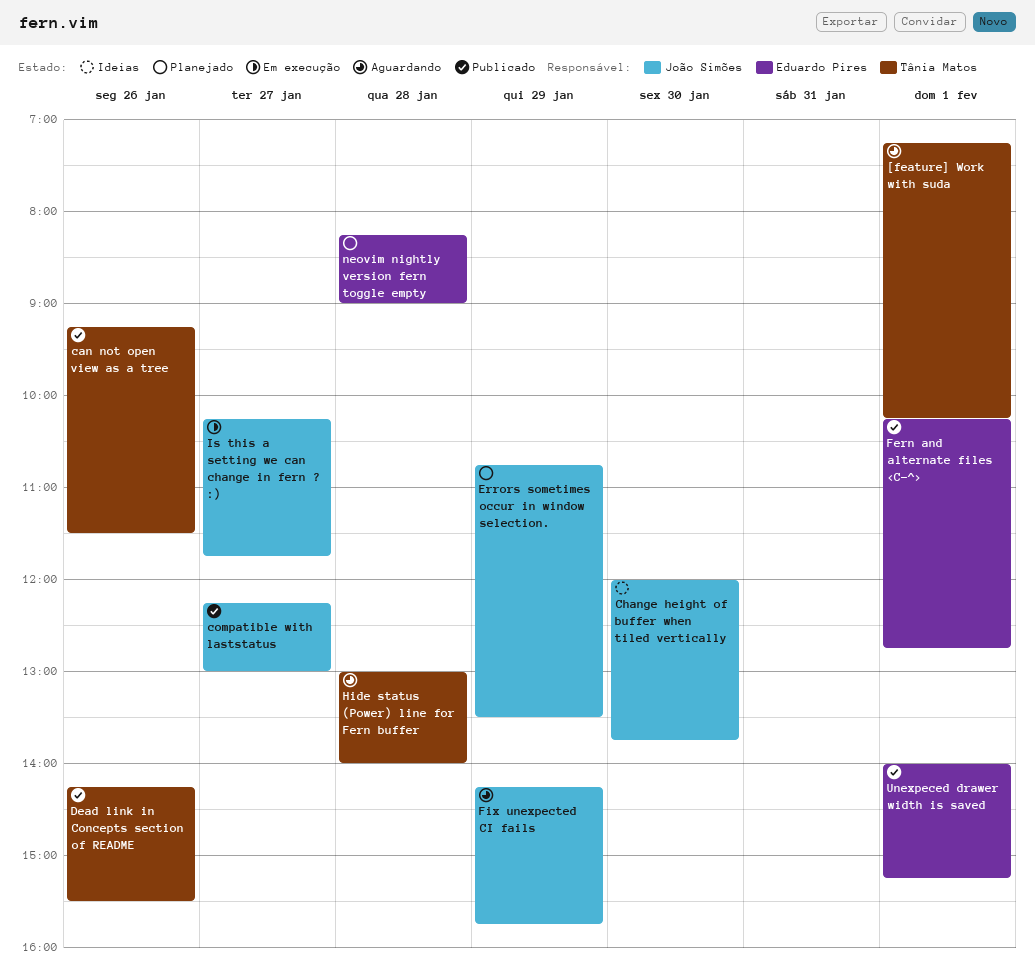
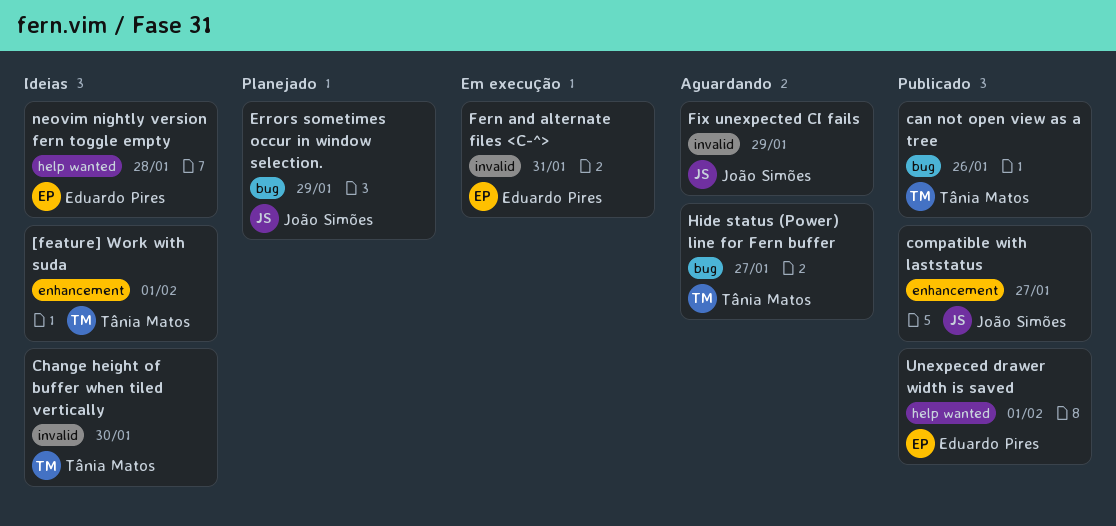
[feature] Work with suda, status: Aguardando -> Ideias
Change height of buffer when tiled vertically, owner: João Simões -> Tânia Matos
Dead link in Concepts section of README: present -> none
Fern and alternate files <C-^>, status: Publicado -> Em execução
Fern and alternate files <C-^>, day: Feb 1 -> Jan 31
Hide status (Power) line for Fern buffer, day: Jan 28 -> Jan 27
Is this a setting we can change in fern ? :): present -> none
neovim nightly version fern toggle empty, status: Planejado -> Ideias

